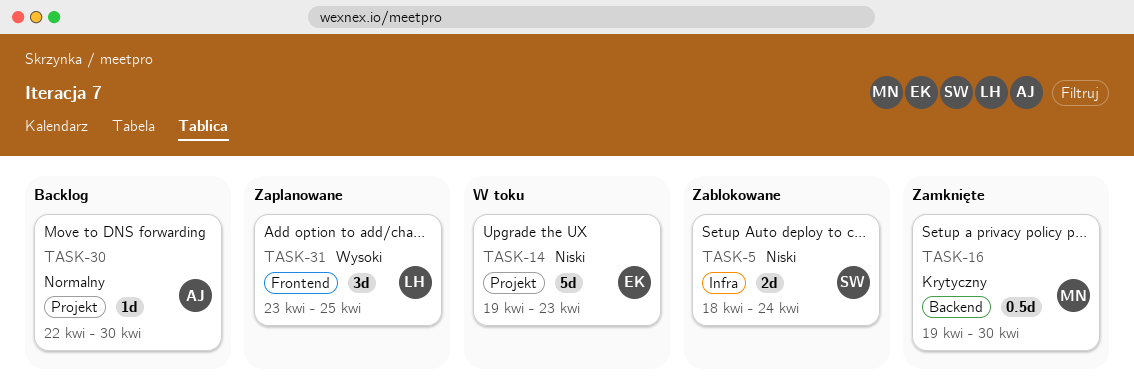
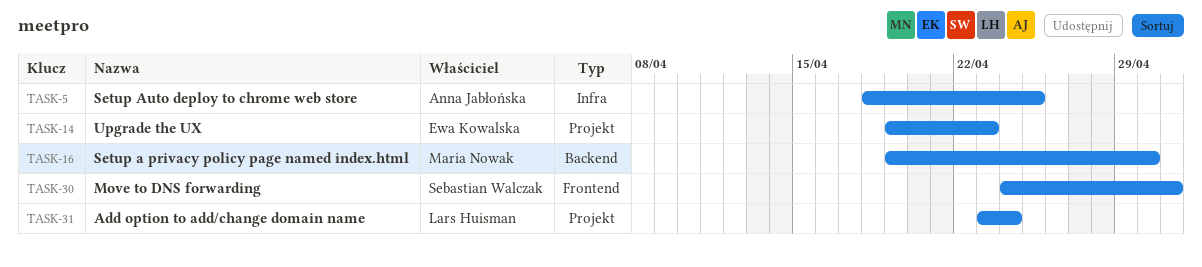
TASK-5, owner: Sebastian Walczak -> Anna Jabłońska
TASK-5, due: Apr 24 -> Apr 25
TASK-30, owner: Anna Jabłońska -> Sebastian Walczak
TASK-30, label: Projekt -> Frontend
TASK-30, start: Apr 22 -> Apr 24
TASK-30, due: Apr 30 -> May 1
TASK-31, label: Frontend -> Projekt
TASK-31, due: Apr 25 -> Apr 24

